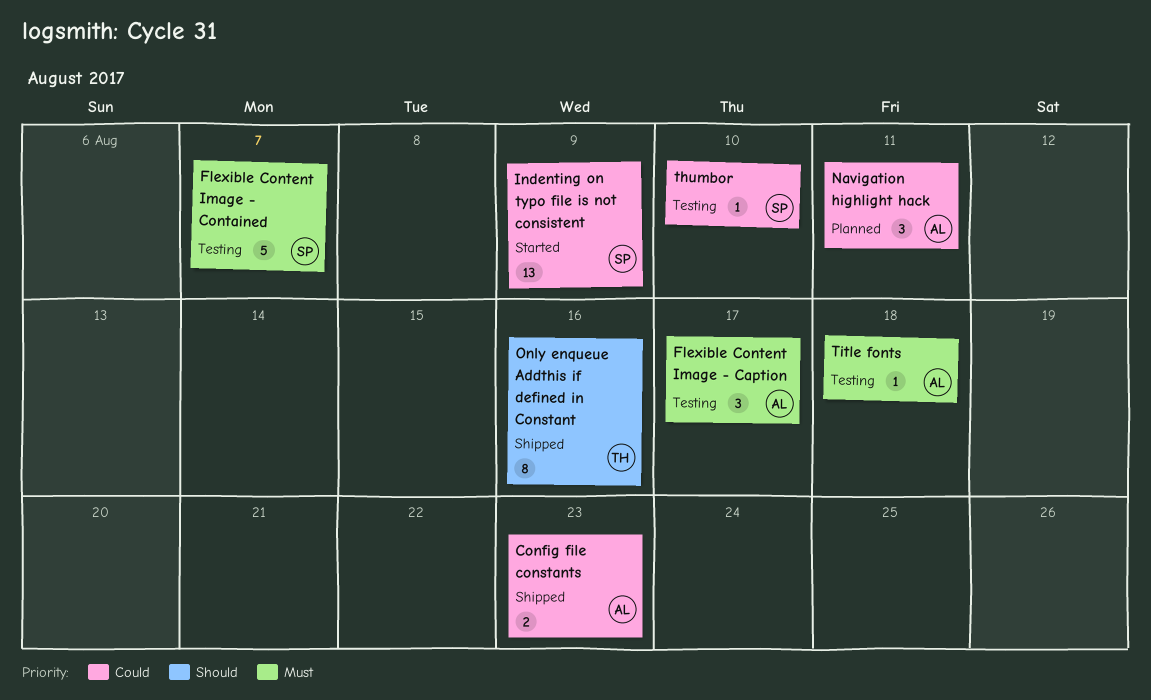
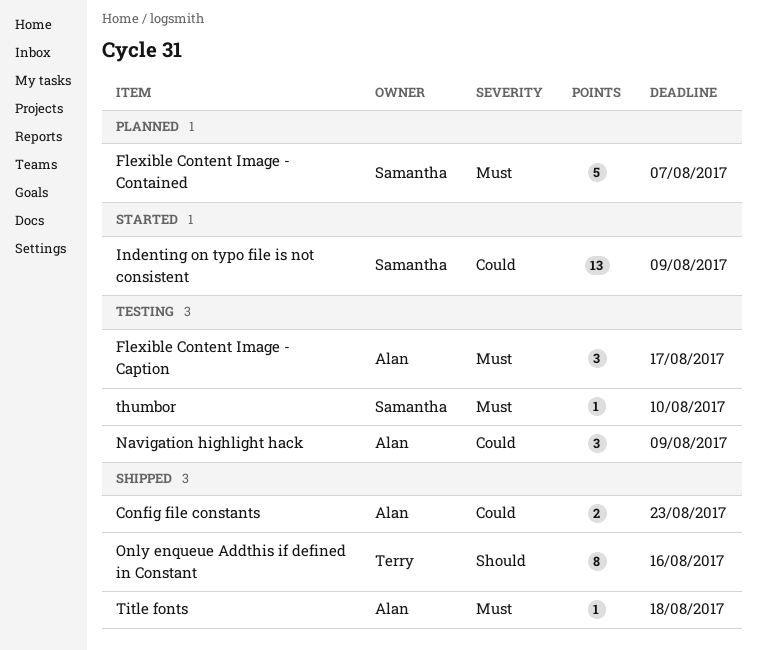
Flexible Content Image - Contained, status: Testing -> Planned
Navigation highlight hack, status: Planned -> Testing
Navigation highlight hack, due: Aug 11 -> Aug 9
thumbor, priority: Could -> Must
Title fonts, status: Testing -> Shipped

